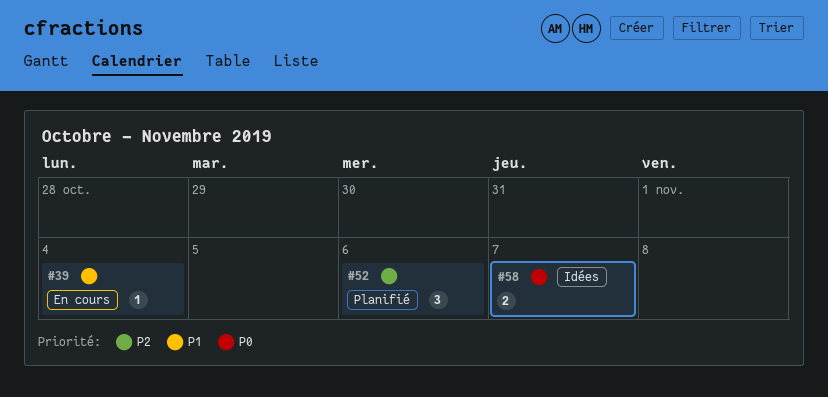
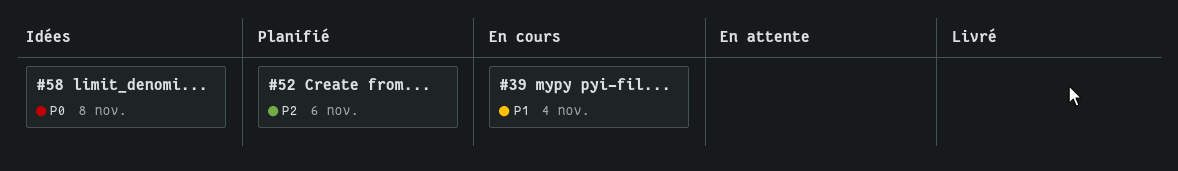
#58, due: Nov 7 -> Nov 8

